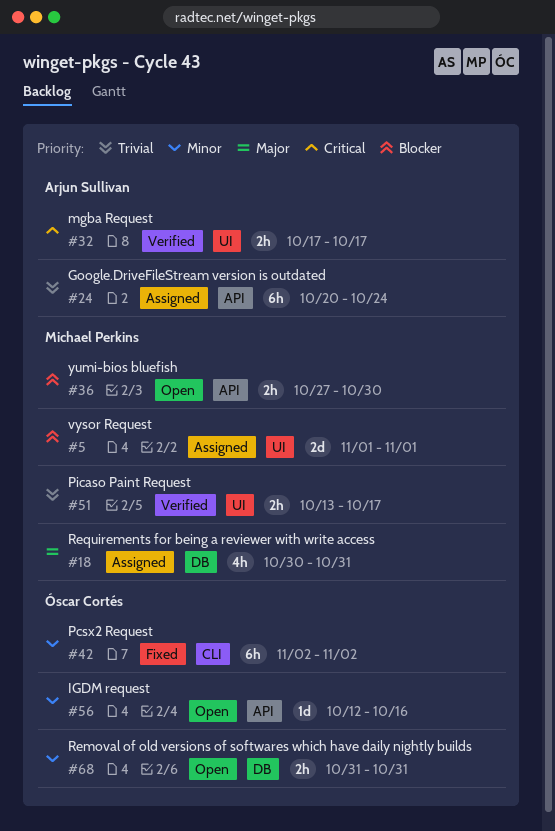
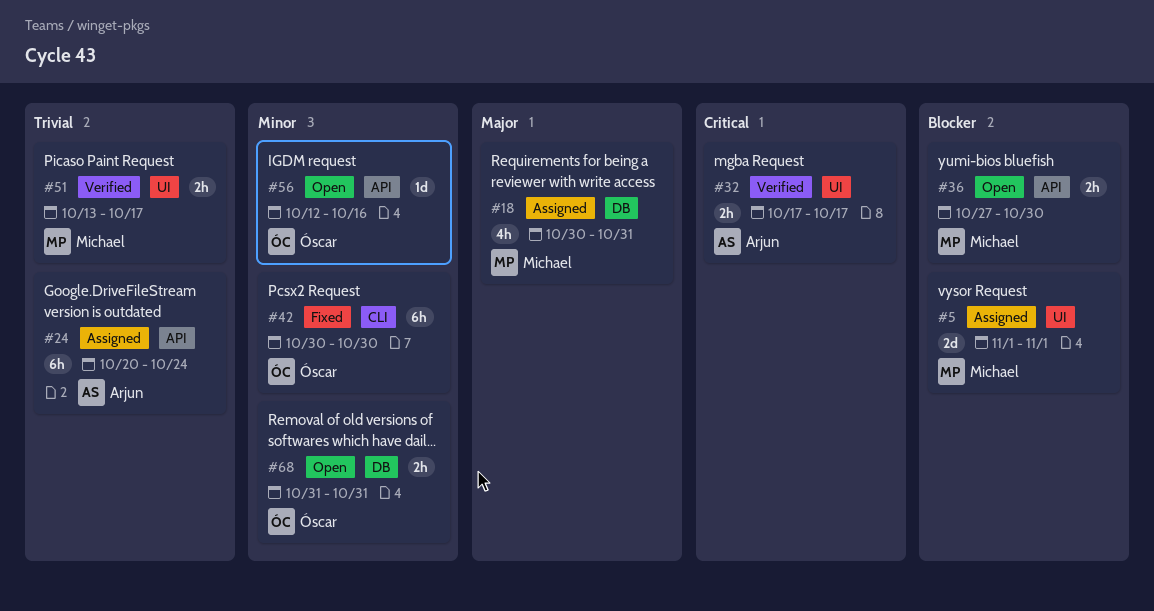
#42, start: Nov 2 -> Oct 30
#42, due: Nov 2 -> Oct 30

